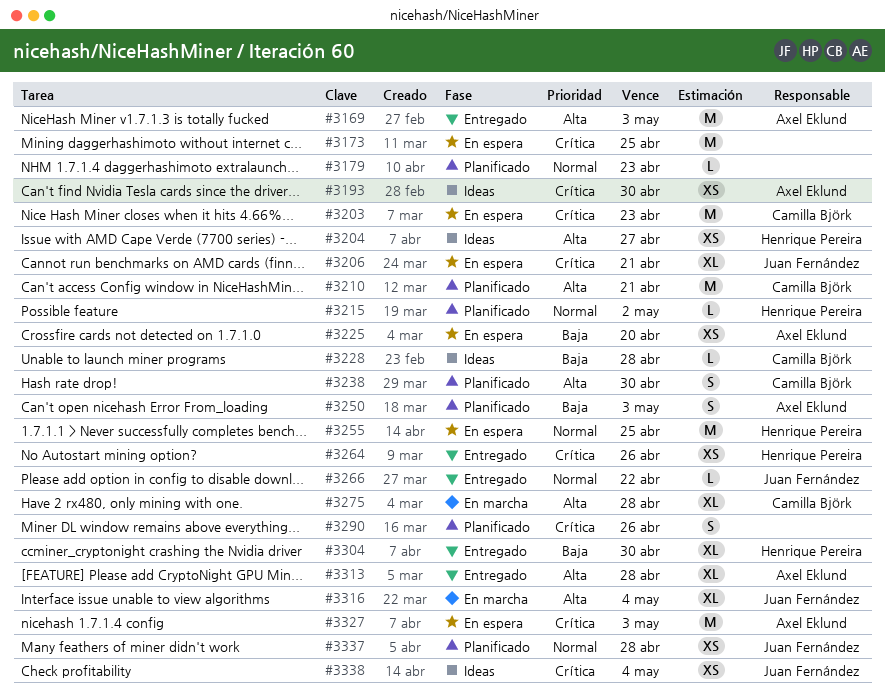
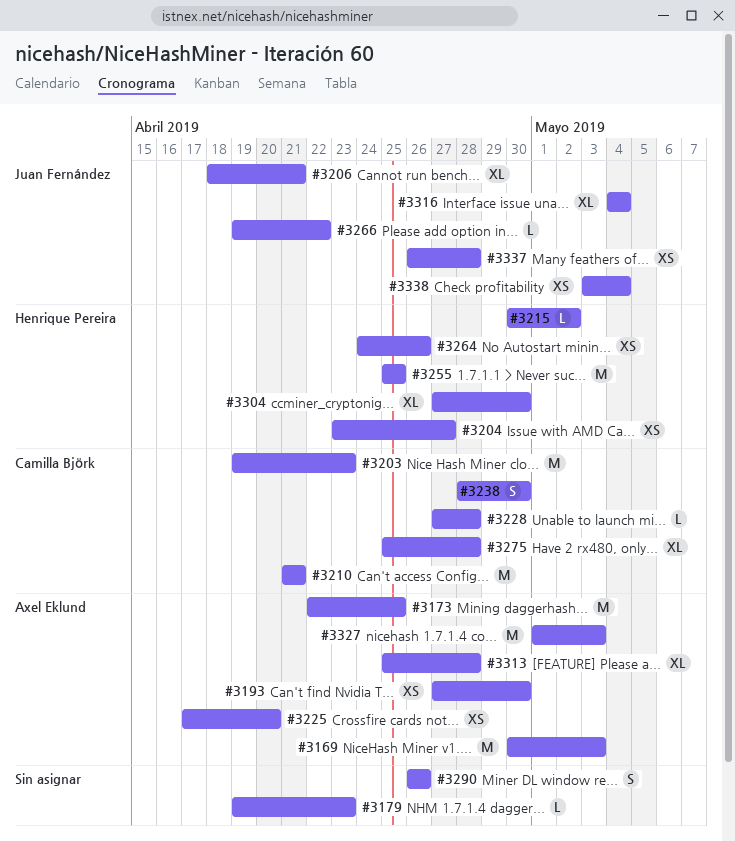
#3173, owner: none -> Axel Eklund
#3250: present -> none

